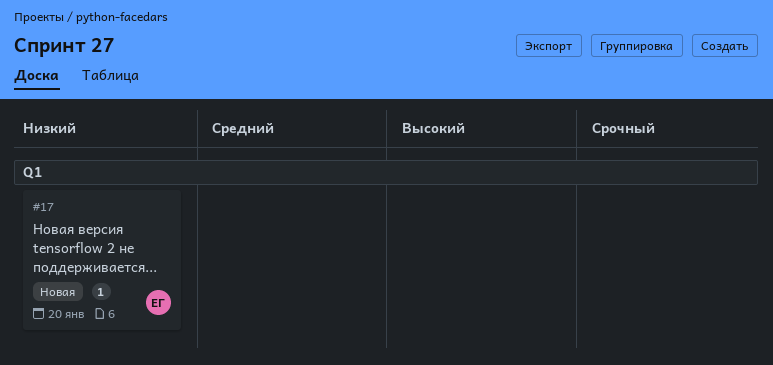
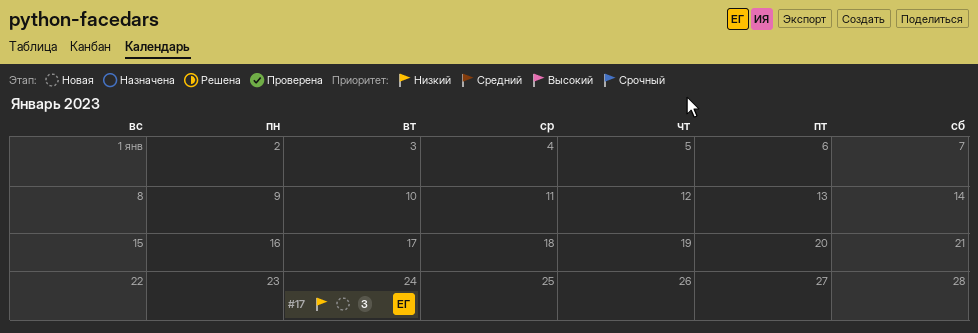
#17, estimate: 1 -> 3
#17, due: Jan 20 -> Jan 24

